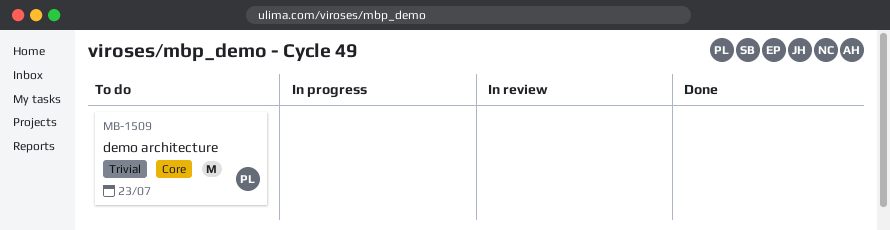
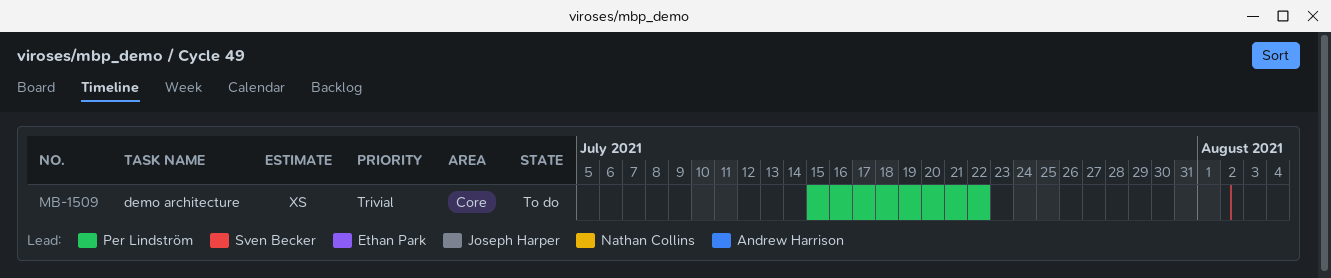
MB-1509, estimate: M -> XS
MB-1509, due: Jul 23 -> Jul 22

